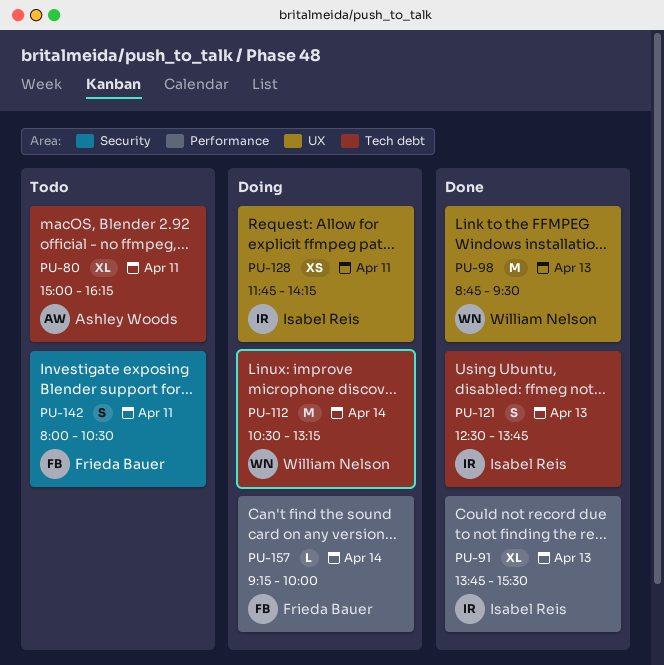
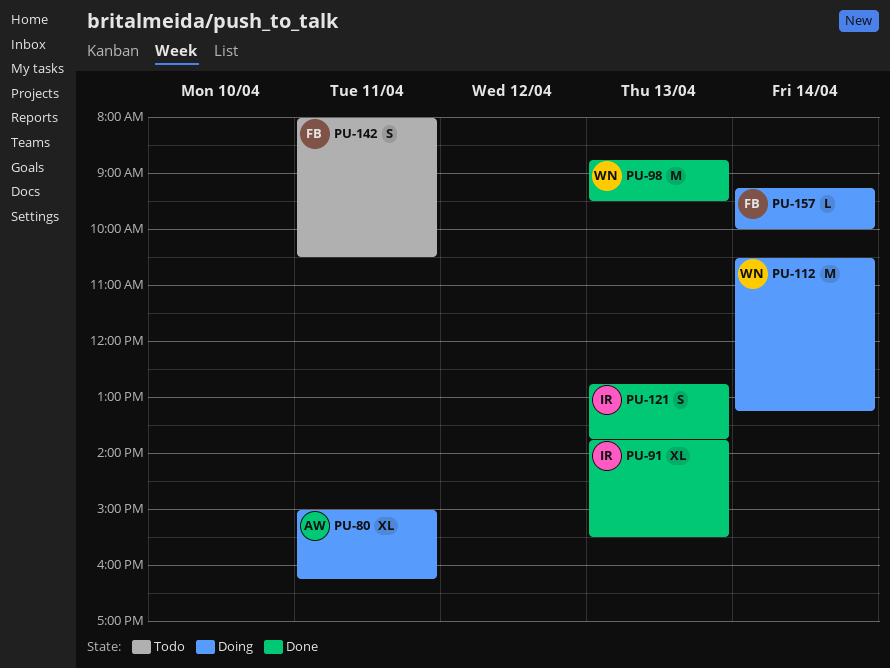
PU-80, status: Todo -> Doing
PU-121, begins: 12:30 -> 12:45
PU-128: present -> none

